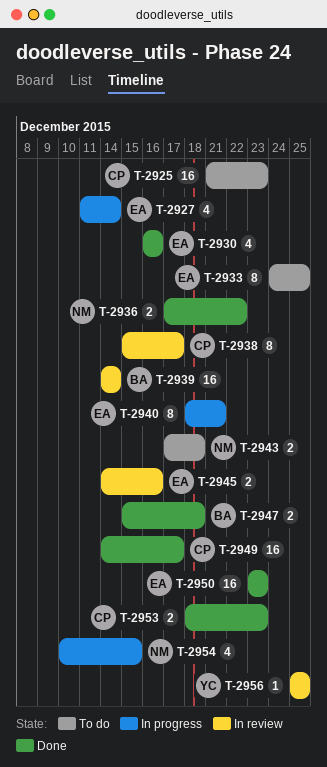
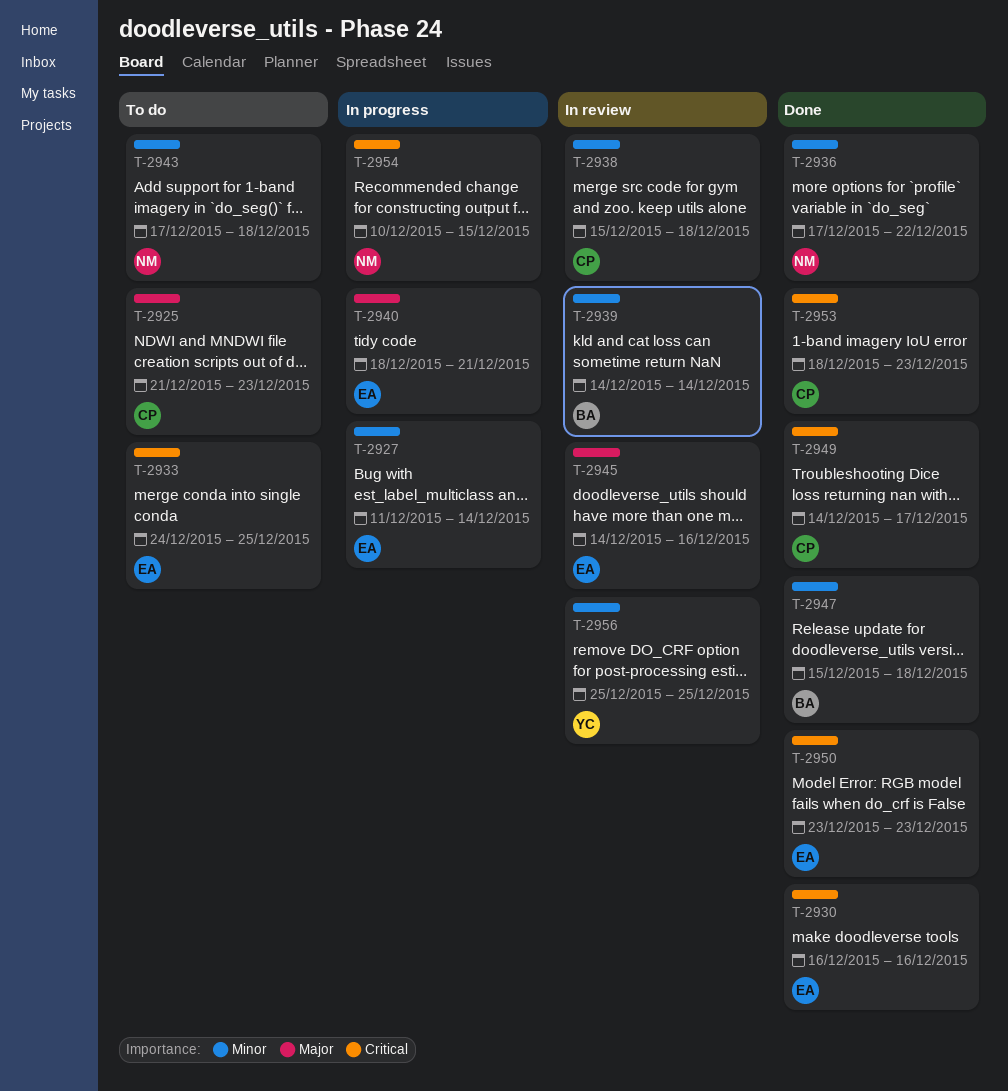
T-2938, due: Dec 17 -> Dec 18

